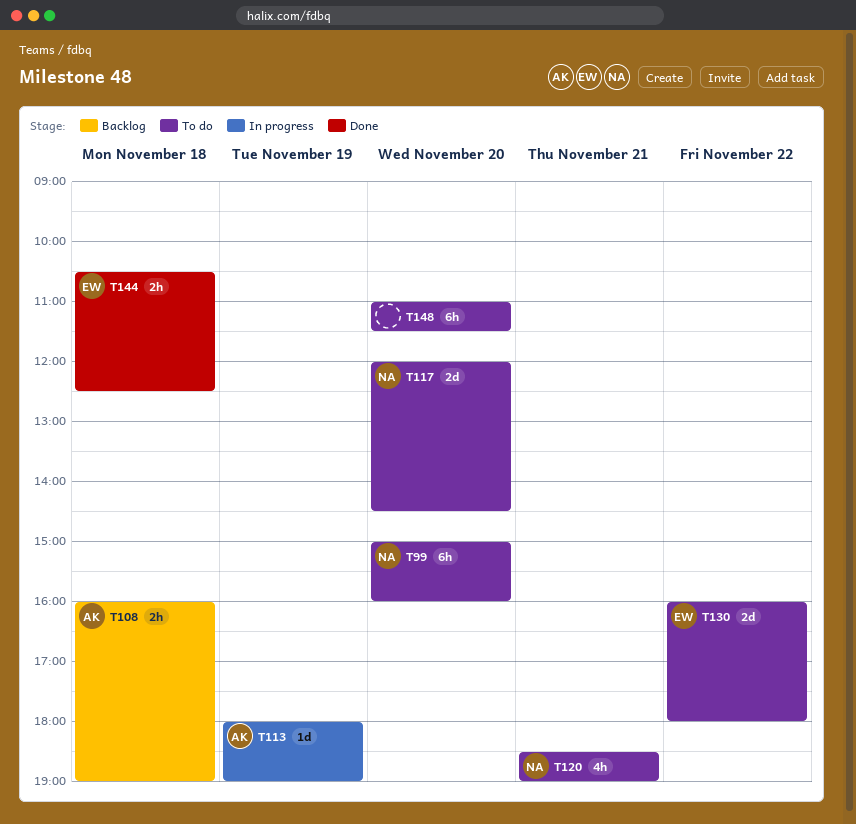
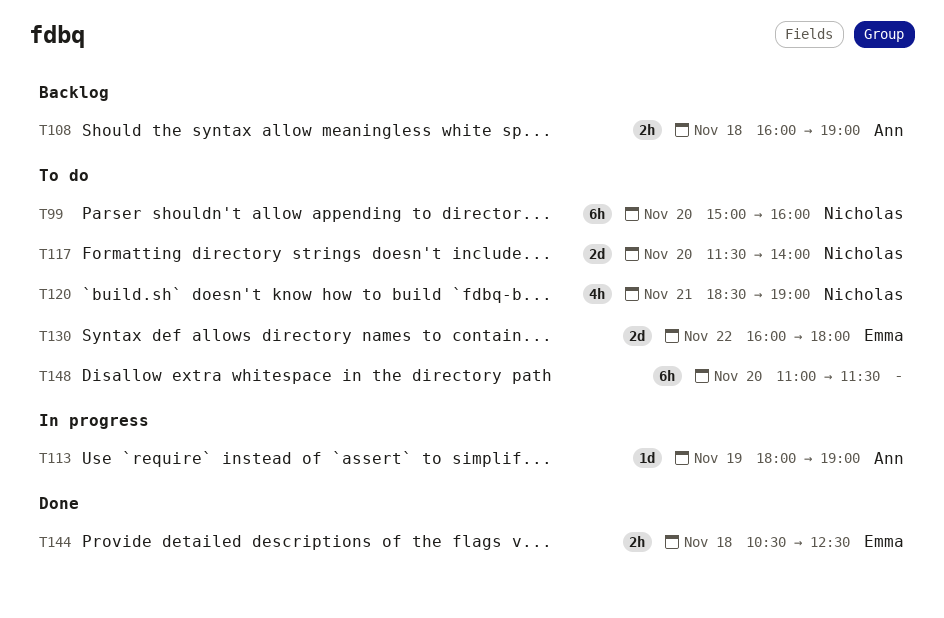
T117, begins: 12:00 -> 11:30
T117, ends: 14:30 -> 14:00

